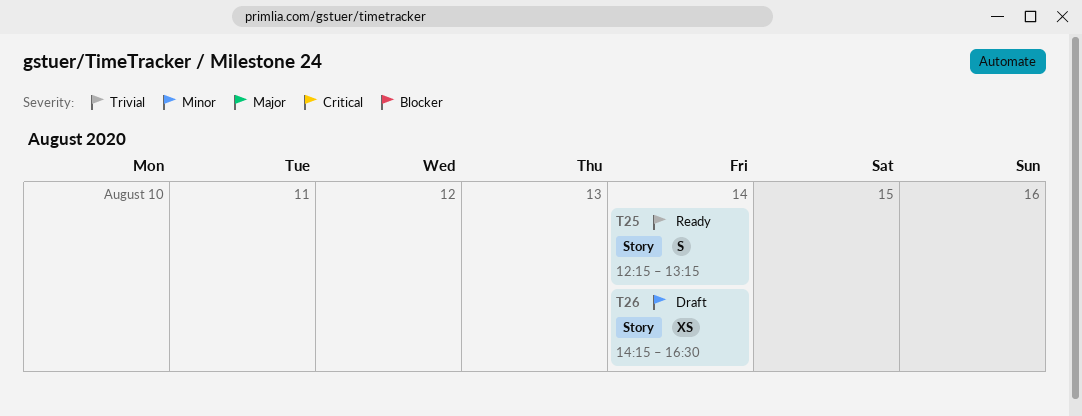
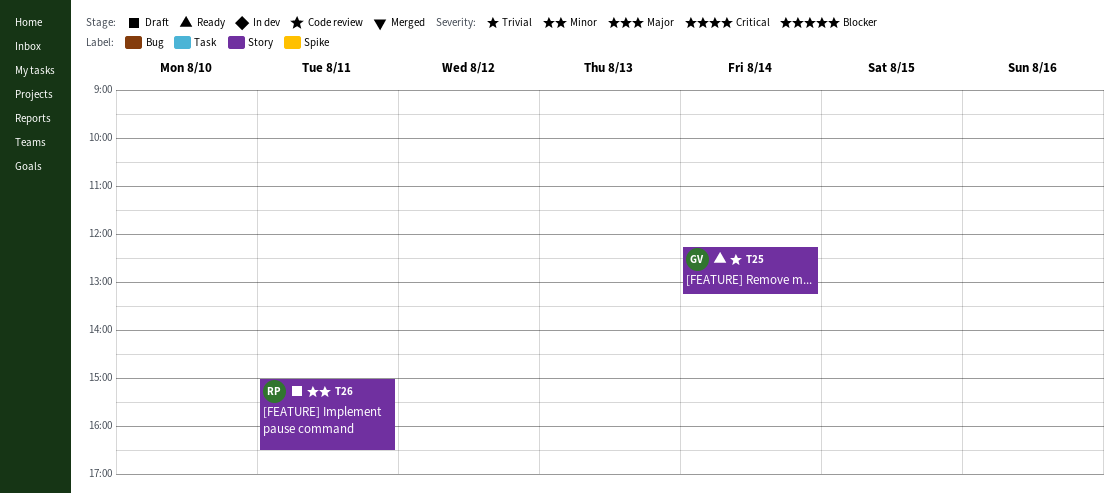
T26, day: Aug 14 -> Aug 11
T26, begins: 14:15 -> 15:00

